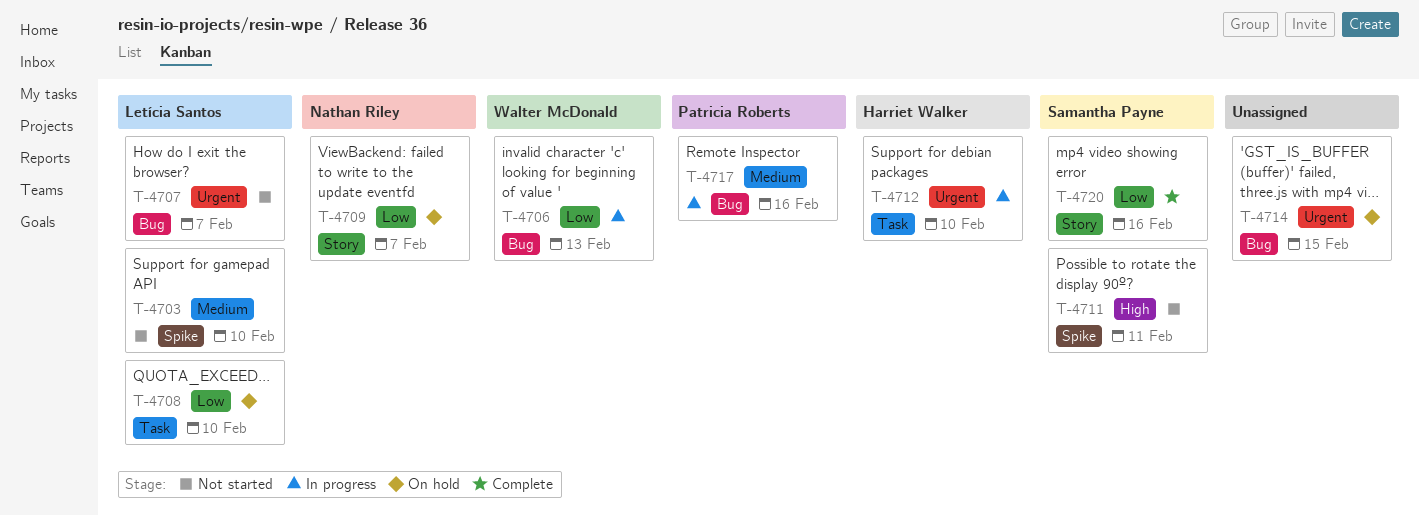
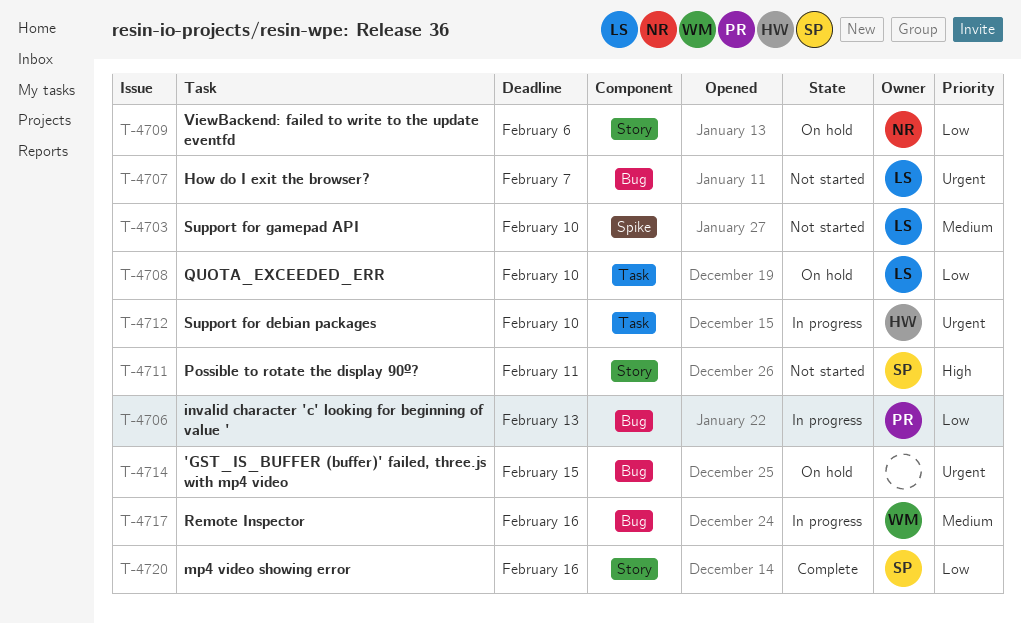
T-4706, owner: Walter McDonald -> Patricia Roberts
T-4709, due: Feb 7 -> Feb 6
T-4711, label: Spike -> Story
T-4717, owner: Patricia Roberts -> Walter McDonald

